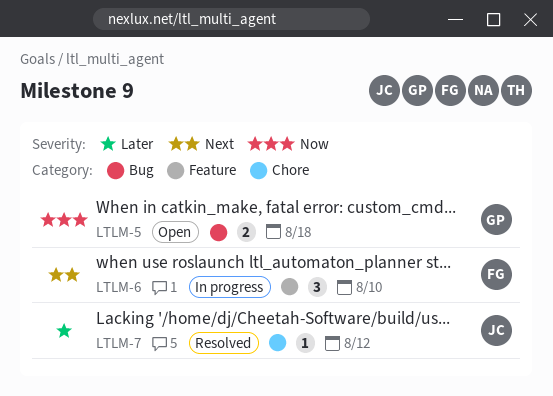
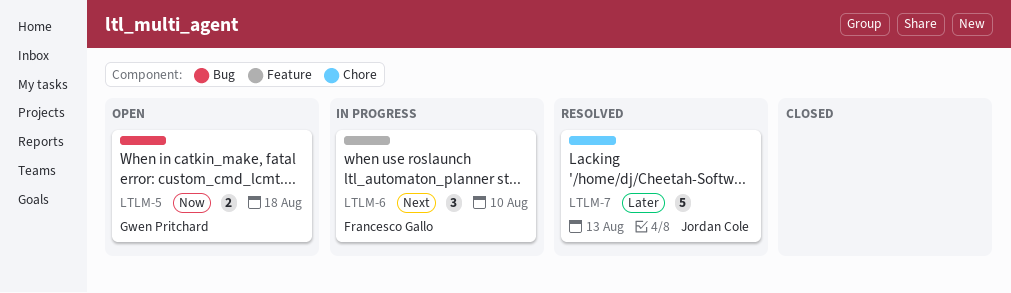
LTLM-7, estimate: 1 -> 5
LTLM-7, due: Aug 12 -> Aug 13

